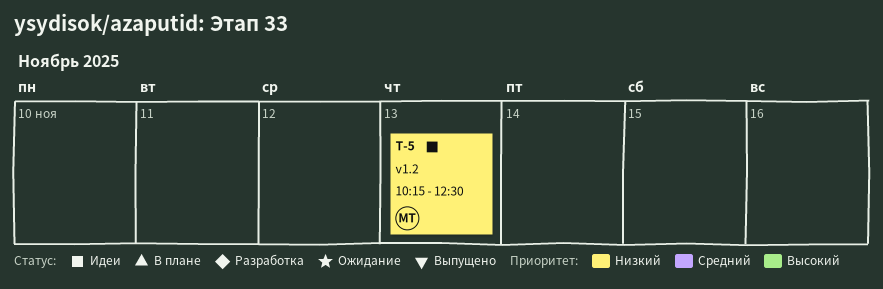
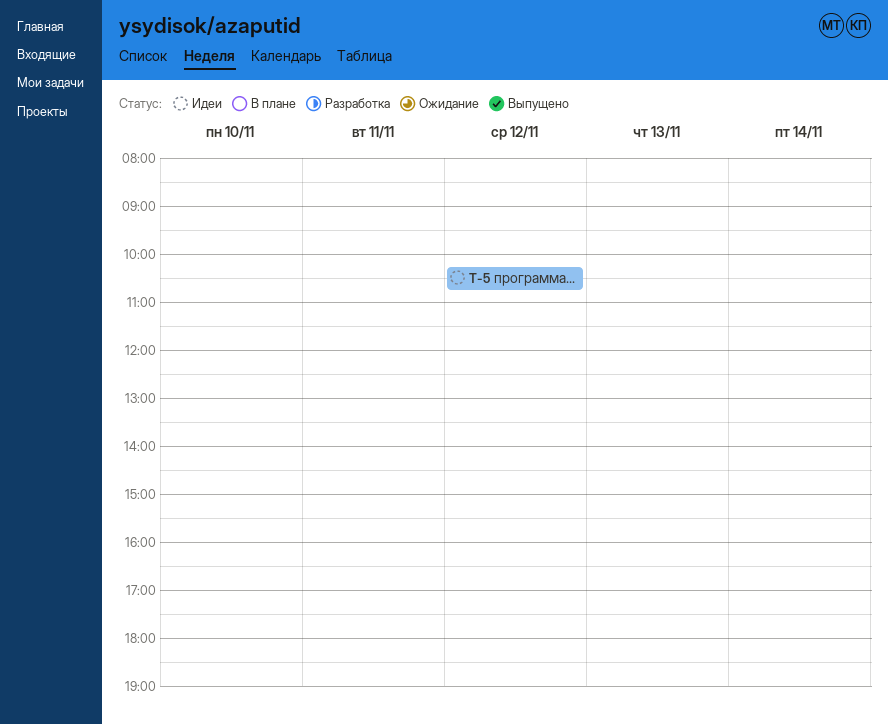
T-5, day: Nov 13 -> Nov 12
T-5, ends: 12:30 -> 10:45

